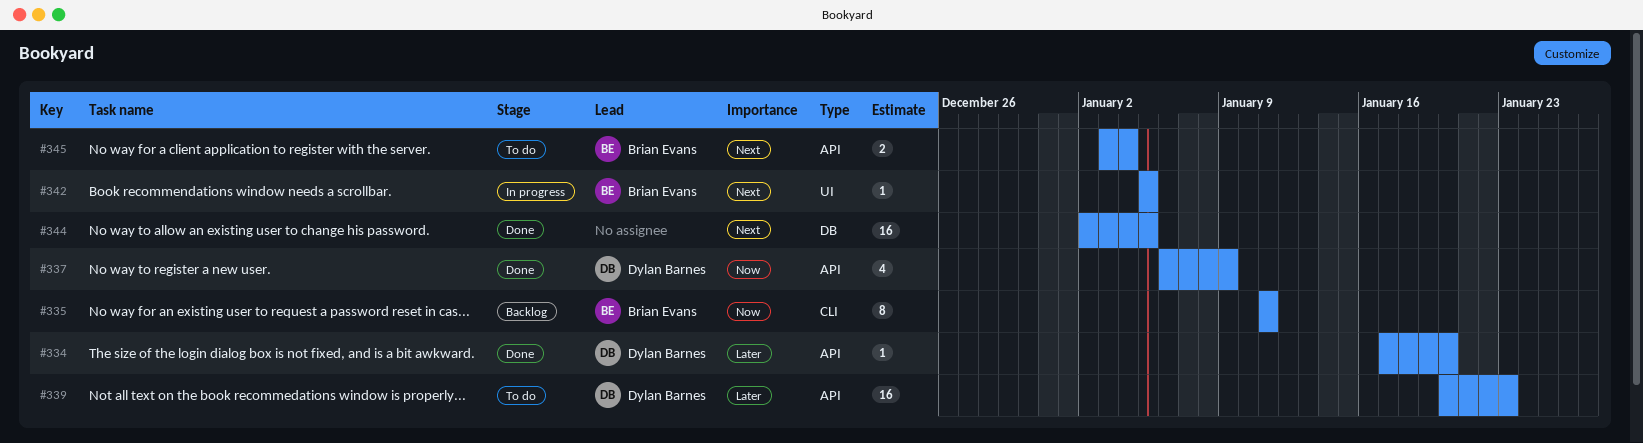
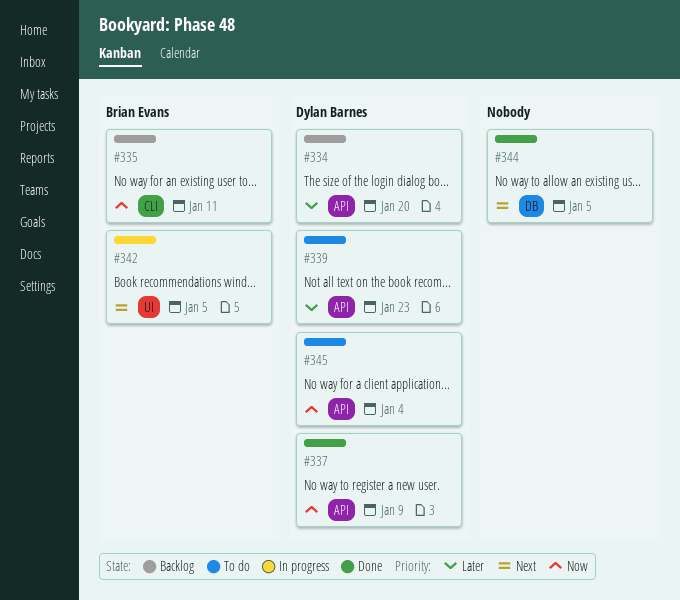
#334, status: Done -> Backlog
#345, owner: Brian Evans -> Dylan Barnes
#345, priority: Next -> Now

